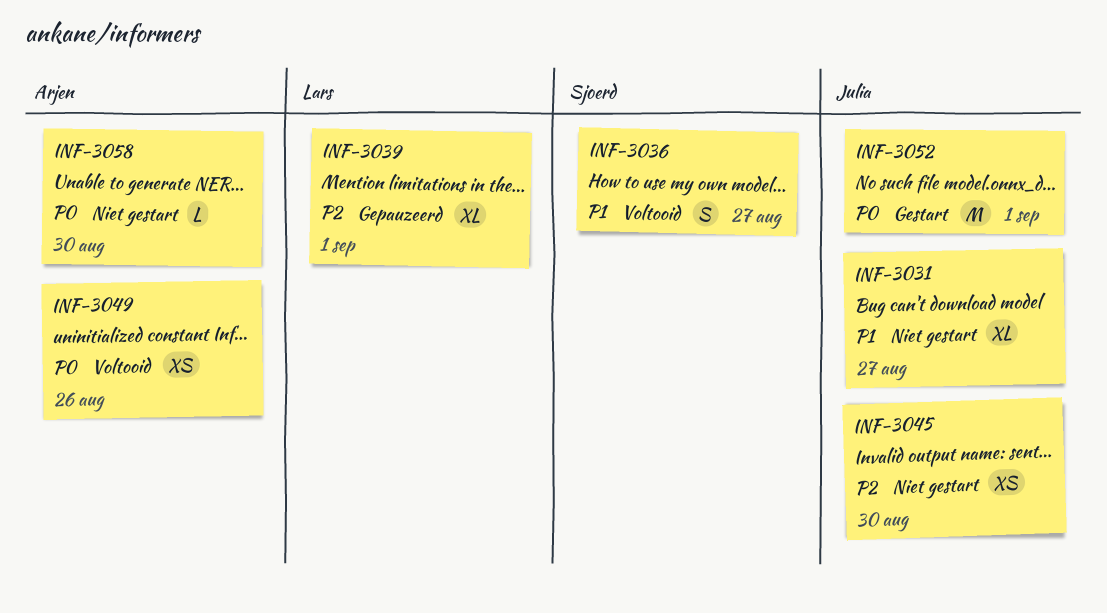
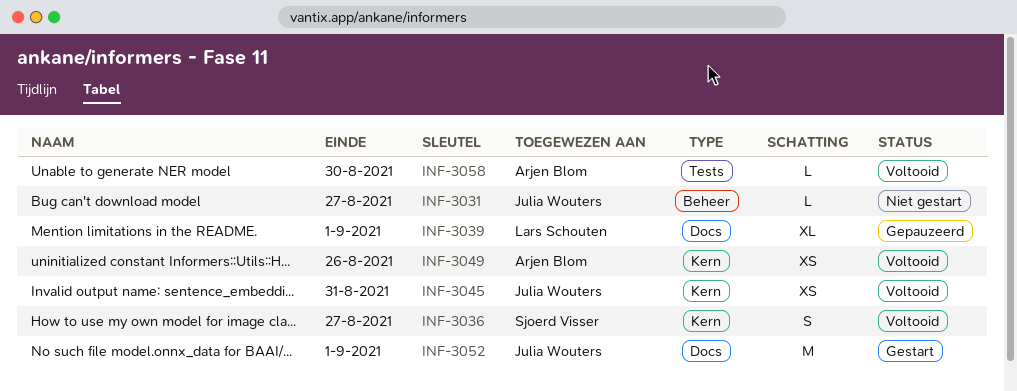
INF-3031, estimate: XL -> L
INF-3045, status: Niet gestart -> Voltooid
INF-3045, due: Aug 30 -> Aug 31
INF-3058, status: Niet gestart -> Voltooid

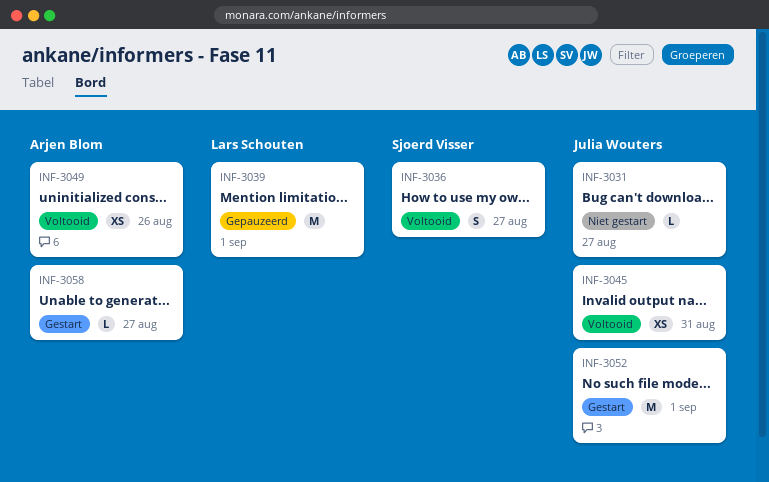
INF-3039, estimate: XL -> M
INF-3058, status: Voltooid -> Gestart
INF-3058, due: Aug 30 -> Aug 27

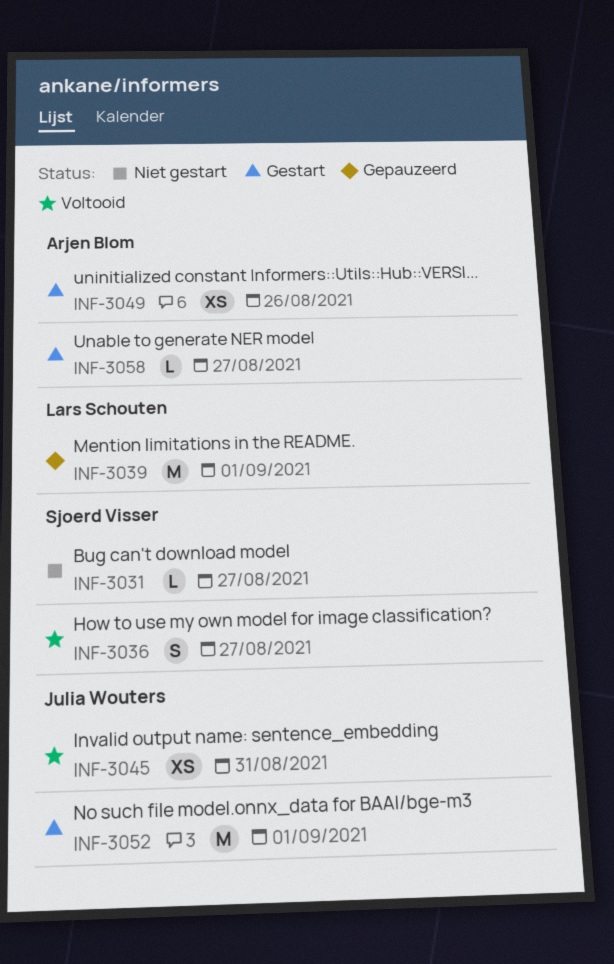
INF-3031, owner: Julia Wouters -> Sjoerd Visser
INF-3049, status: Voltooid -> Gestart

